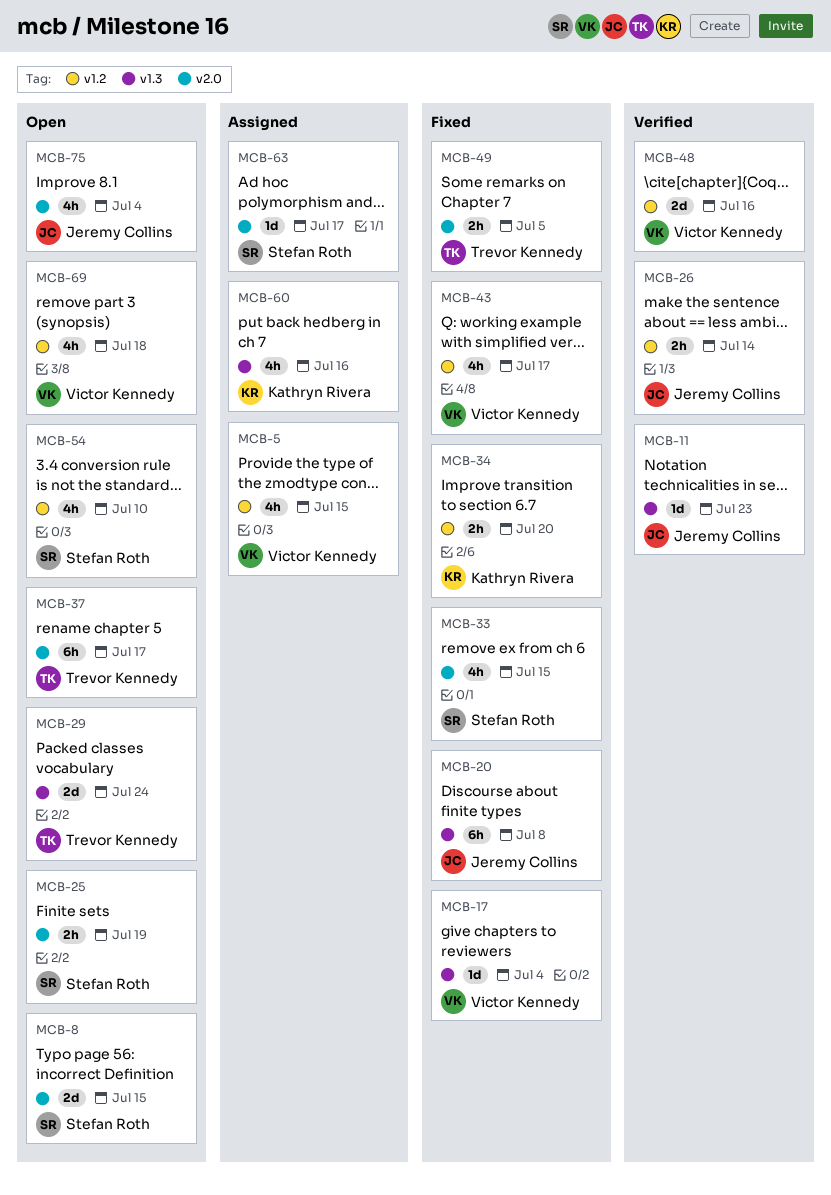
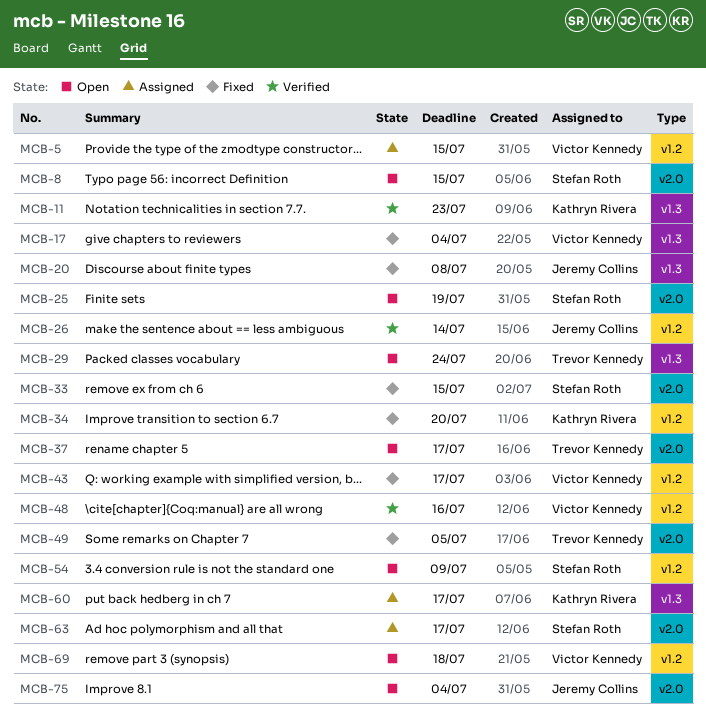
MCB-11, owner: Jeremy Collins -> Kathryn Rivera
MCB-54, due: Jul 10 -> Jul 9
MCB-60, due: Jul 16 -> Jul 17

